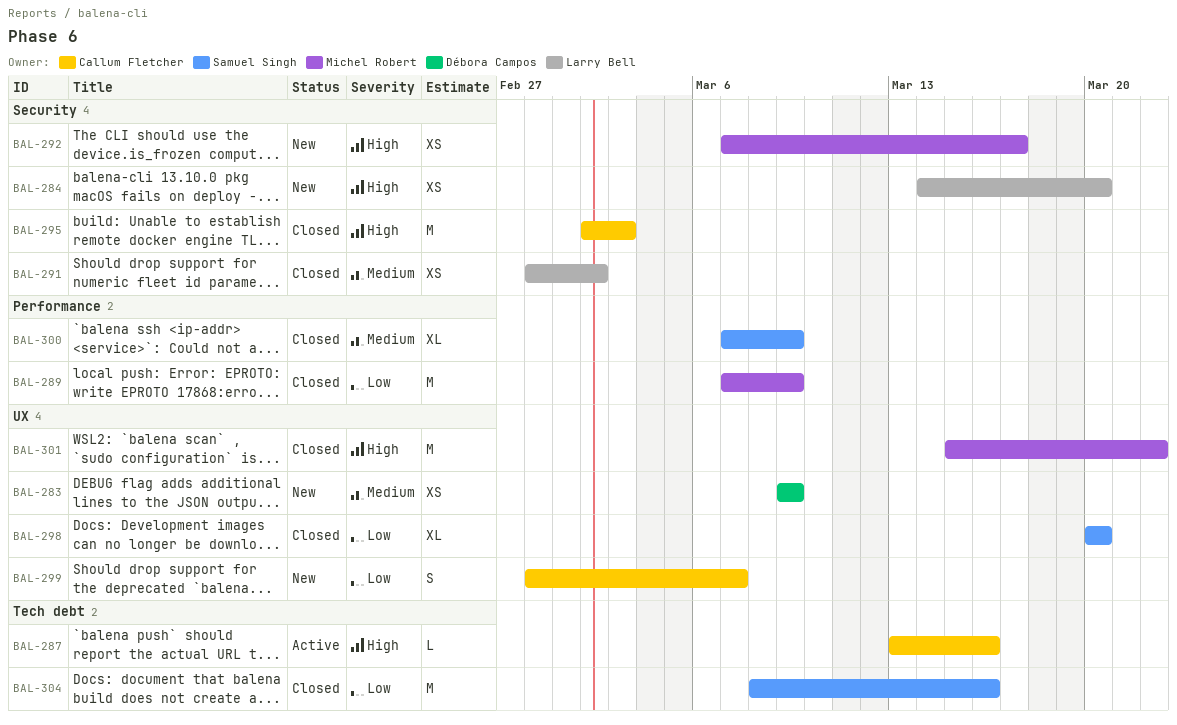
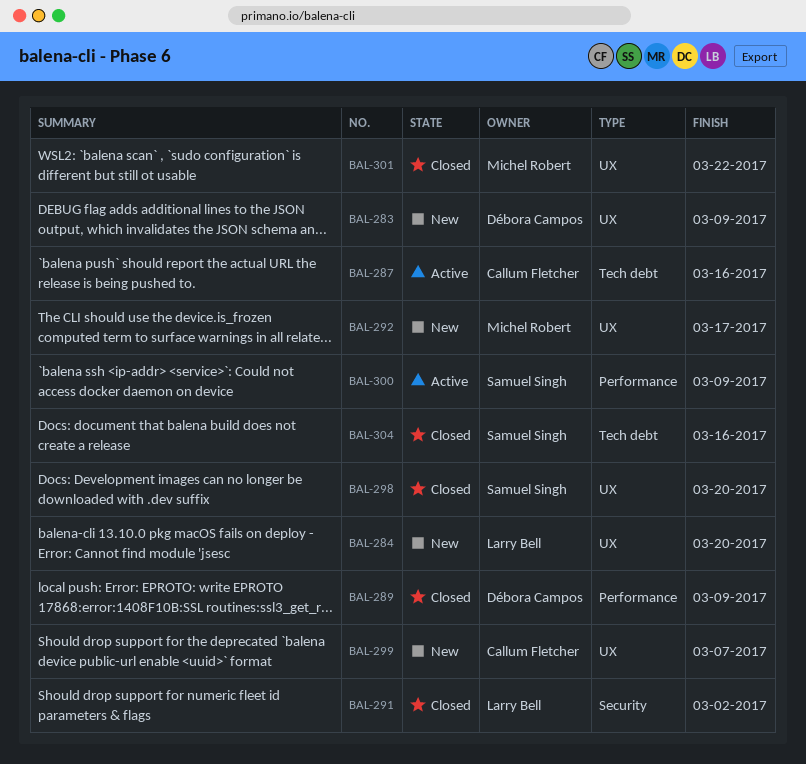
BAL-284, label: Security -> UX
BAL-289, owner: Michel Robert -> Débora Campos
BAL-292, label: Security -> UX
BAL-295: present -> none
BAL-300, status: Closed -> Active

